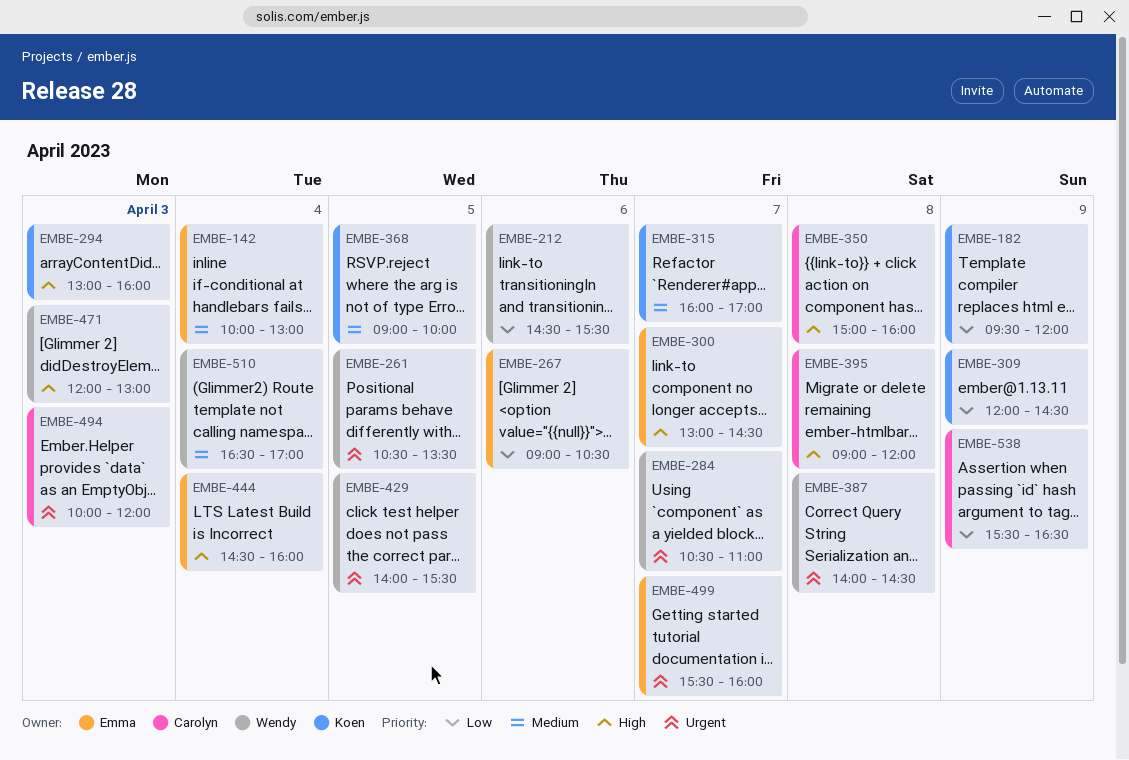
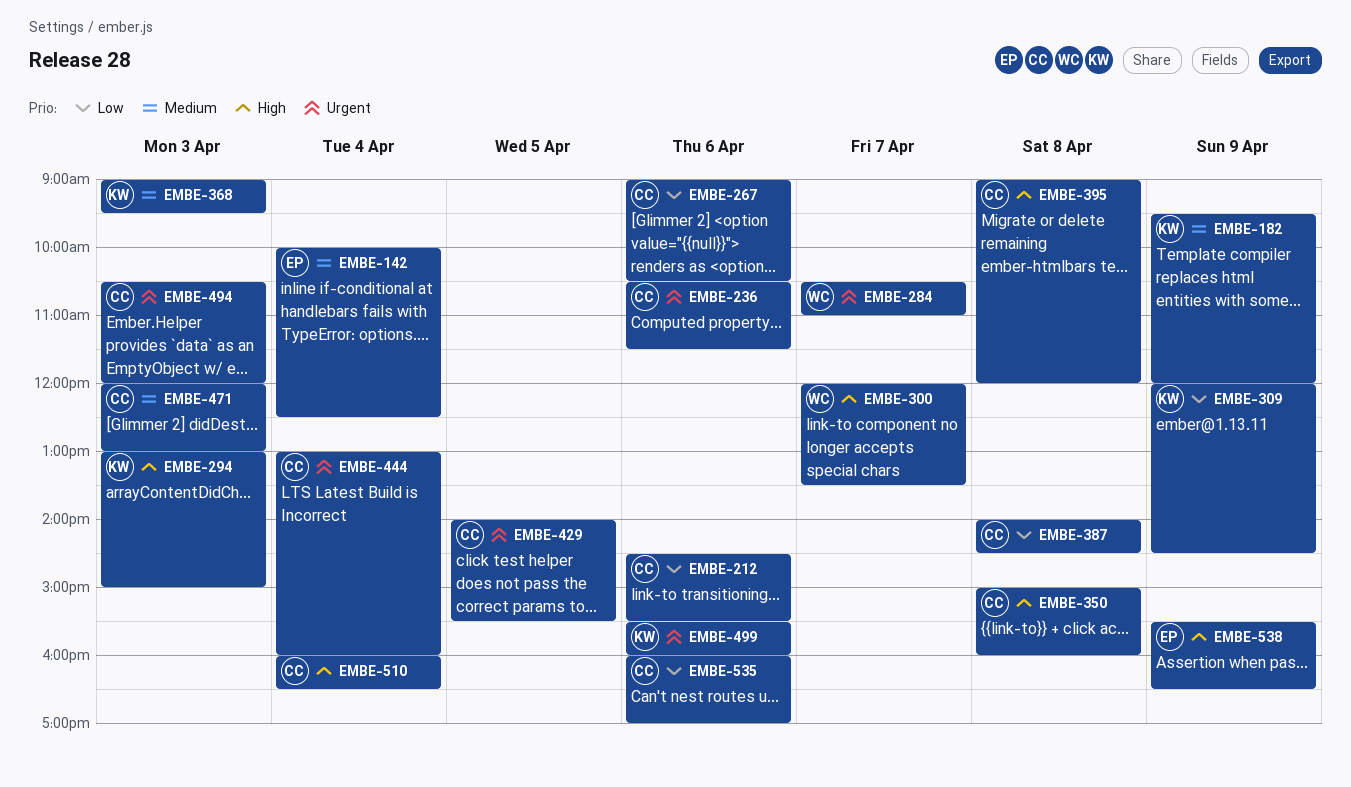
EMBE-142, ends: 13:00 -> 12:30
EMBE-182, priority: Low -> Medium
EMBE-212, owner: Wendy -> Carolyn
EMBE-236: none -> present
EMBE-261: present -> none
EMBE-267, owner: Emma -> Carolyn
EMBE-294, ends: 16:00 -> 15:00
EMBE-300, owner: Emma -> Wendy
EMBE-300, begins: 13:00 -> 12:00
EMBE-300, ends: 14:30 -> 13:30
EMBE-315: present -> none
EMBE-368, day: Apr 5 -> Apr 3
EMBE-368, ends: 10:00 -> 09:30
EMBE-387, owner: Wendy -> Carolyn
EMBE-387, priority: Urgent -> Low
EMBE-429, owner: Wendy -> Carolyn
EMBE-444, owner: Emma -> Carolyn
EMBE-444, priority: High -> Urgent
EMBE-444, begins: 14:30 -> 13:00
EMBE-471, owner: Wendy -> Carolyn
EMBE-471, priority: High -> Medium
EMBE-494, begins: 10:00 -> 10:30
EMBE-499, owner: Emma -> Koen
EMBE-499, day: Apr 7 -> Apr 6
EMBE-510, owner: Wendy -> Carolyn
EMBE-510, priority: Medium -> High
EMBE-510, begins: 16:30 -> 16:00
EMBE-510, ends: 17:00 -> 16:30
EMBE-535: none -> present
EMBE-538, owner: Carolyn -> Emma
EMBE-538, priority: Low -> High

